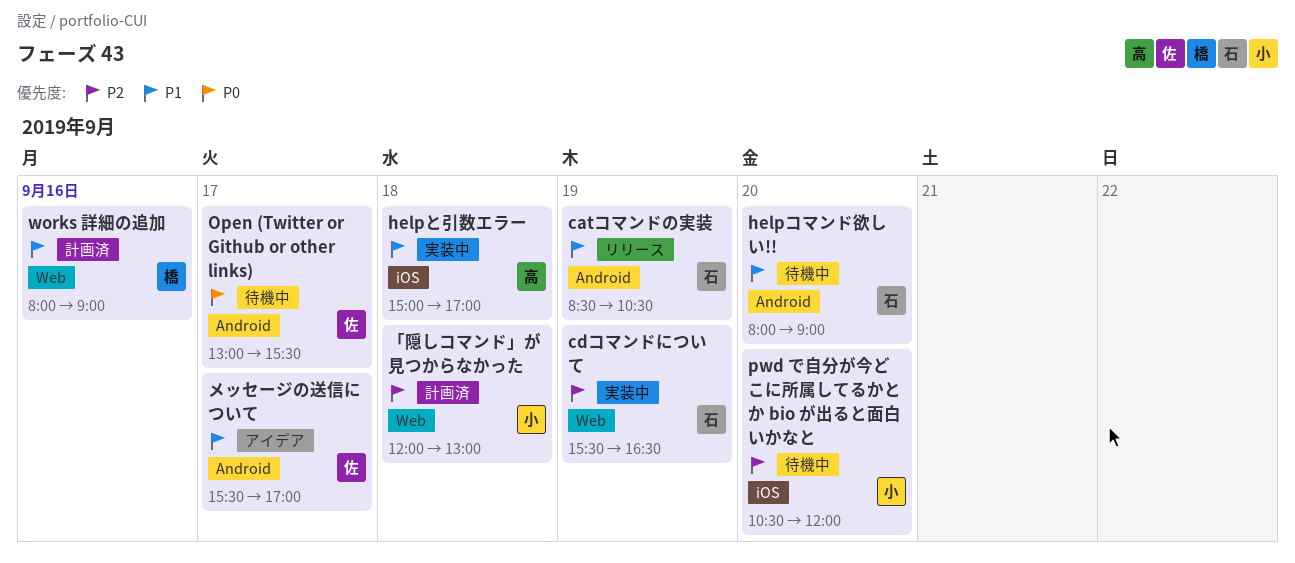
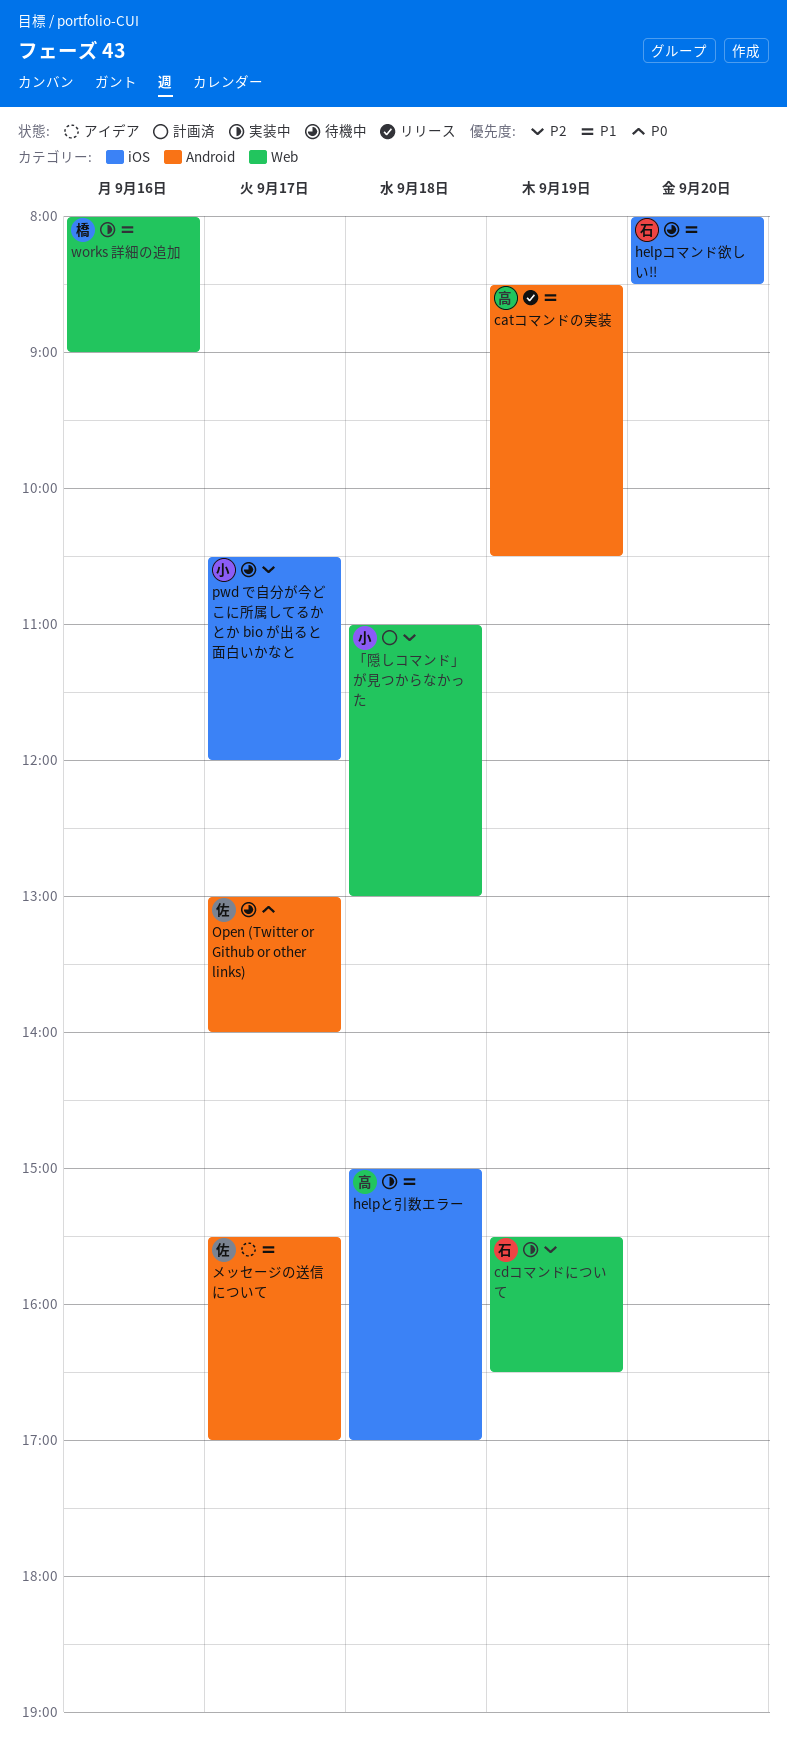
catコマンドの実装, owner: 石 -> 高
helpコマンド欲しい!!, label: Android -> iOS
helpコマンド欲しい!!, ends: 09:00 -> 08:30
Open (Twitter or Github or other links), ends: 15:30 -> 14:00
pwd で自分が今どこに所属してるかとか bio が出ると面白いかなと, day: Sep 20 -> Sep 17
works 詳細の追加, status: 計画済 -> 実装中
「隠しコマンド」が見つからなかった, begins: 12:00 -> 11:00

